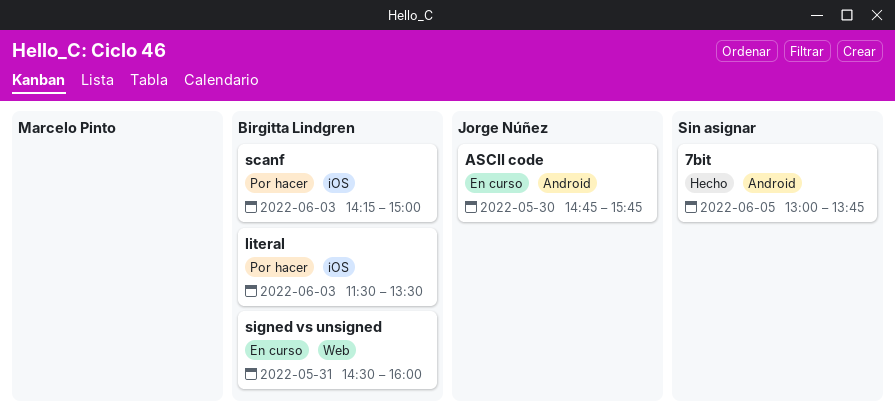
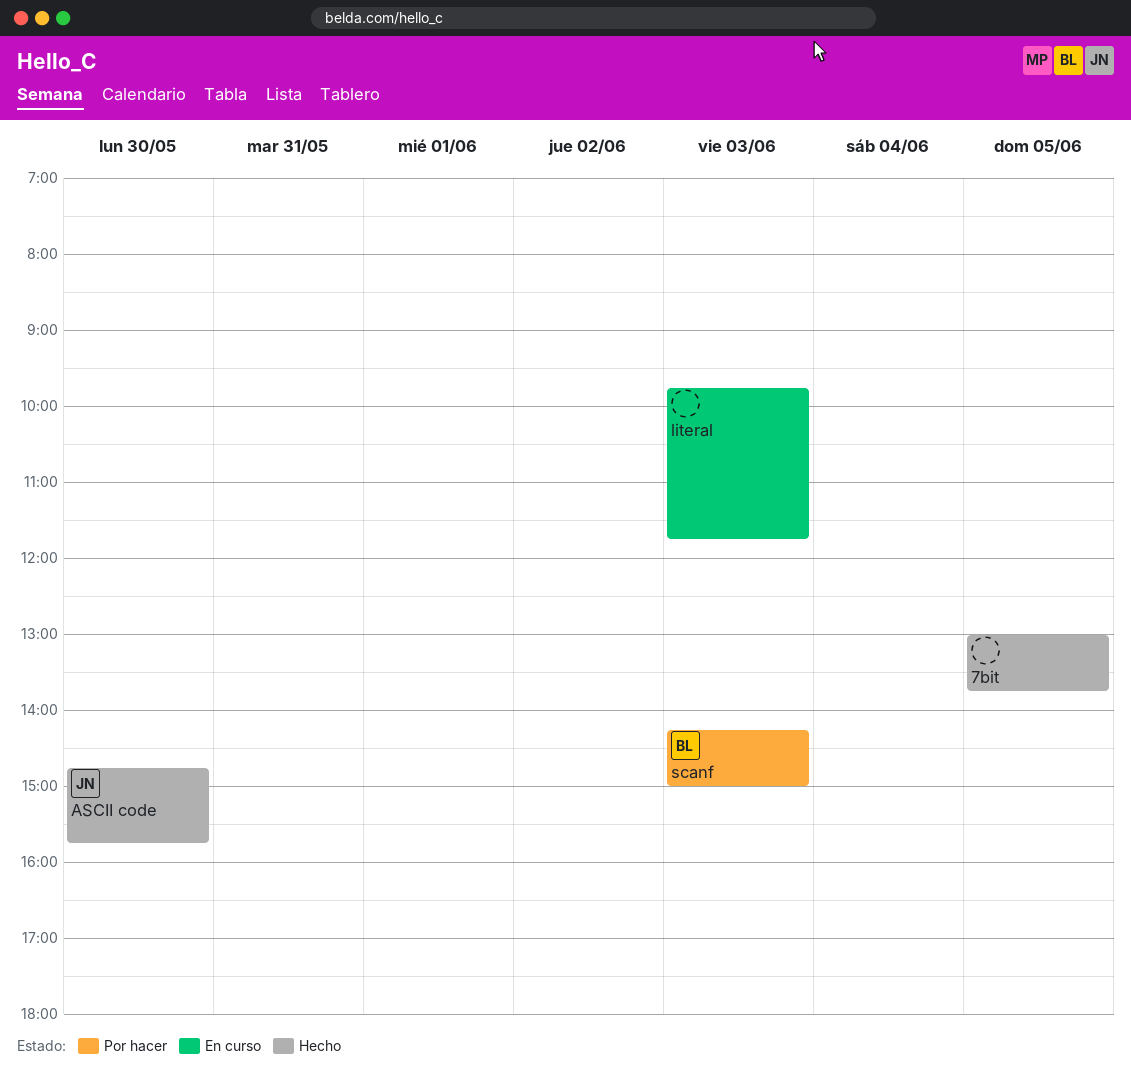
ASCII code, status: En curso -> Hecho
literal, status: Por hacer -> En curso
literal, owner: Birgitta Lindgren -> none
literal, begins: 11:30 -> 09:45
literal, ends: 13:30 -> 11:45
signed vs unsigned: present -> none

